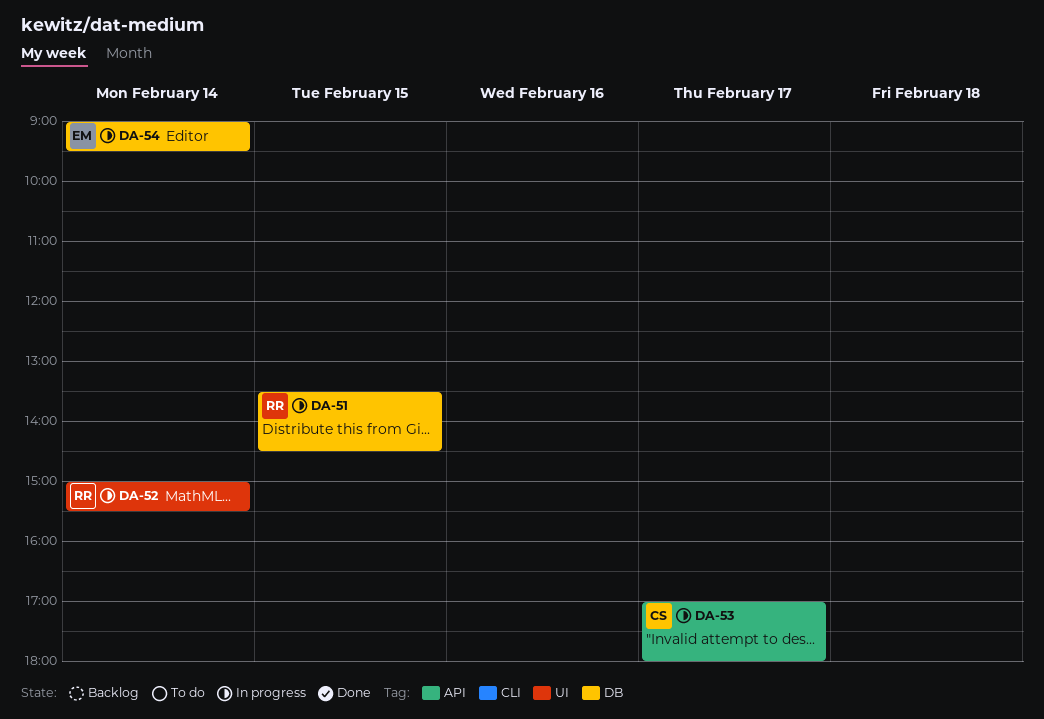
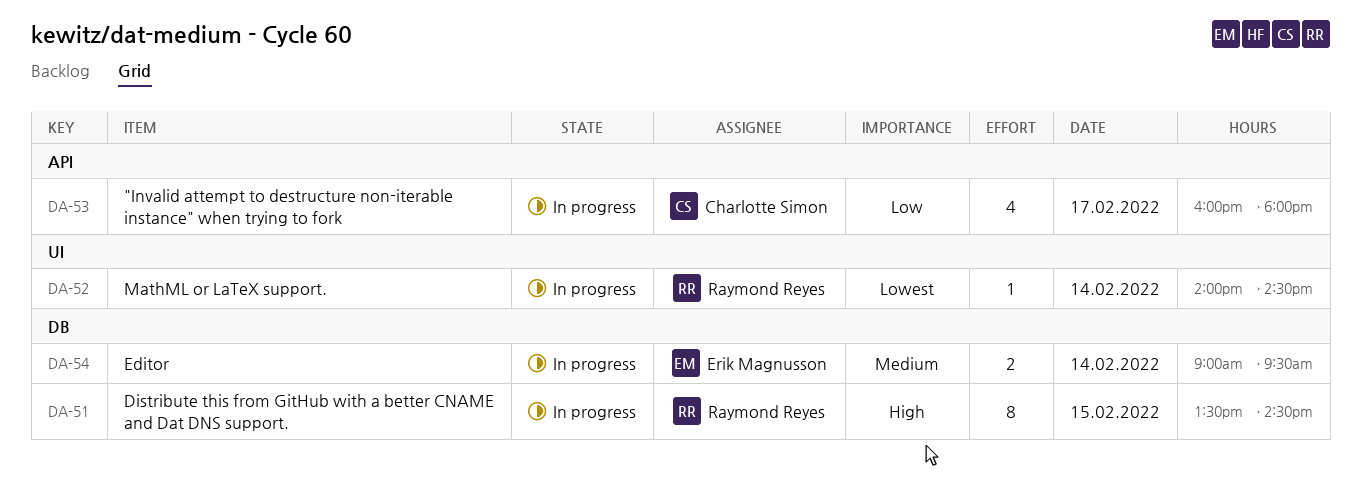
DA-52, begins: 15:00 -> 14:00
DA-52, ends: 15:30 -> 14:30
DA-53, begins: 17:00 -> 16:00

